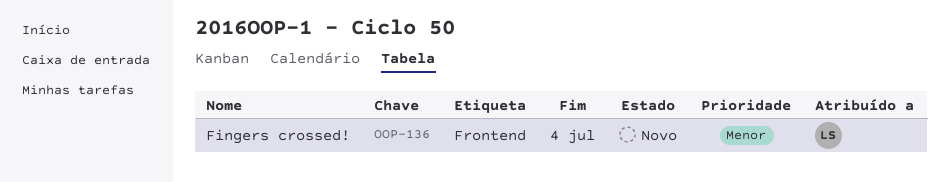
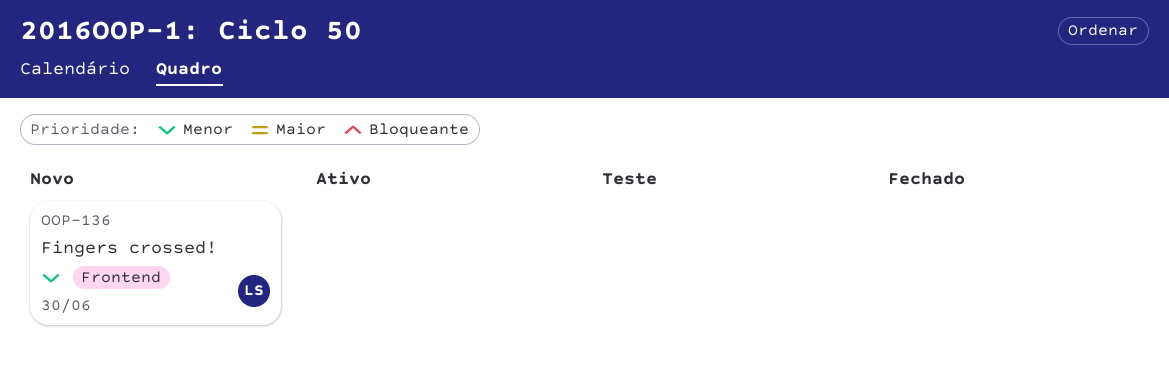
OOP-136, due: Jul 4 -> Jun 30

